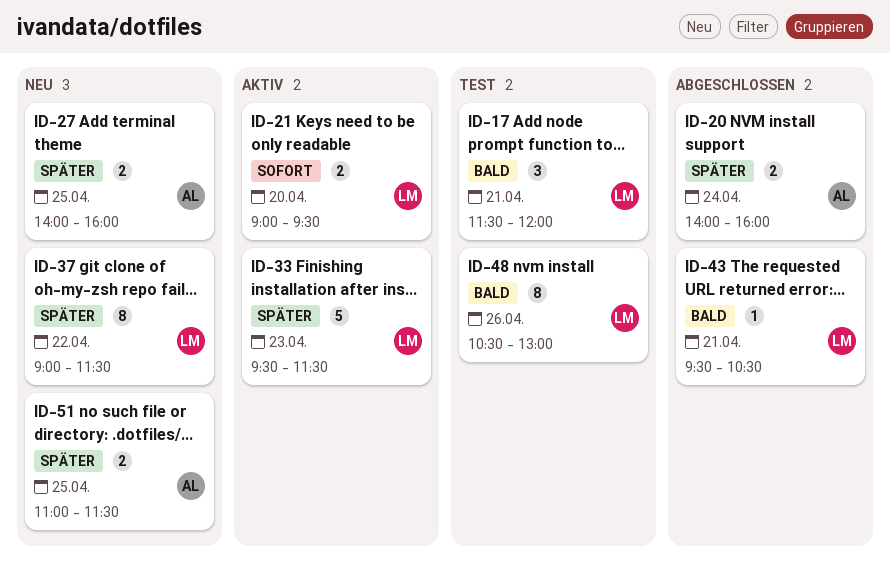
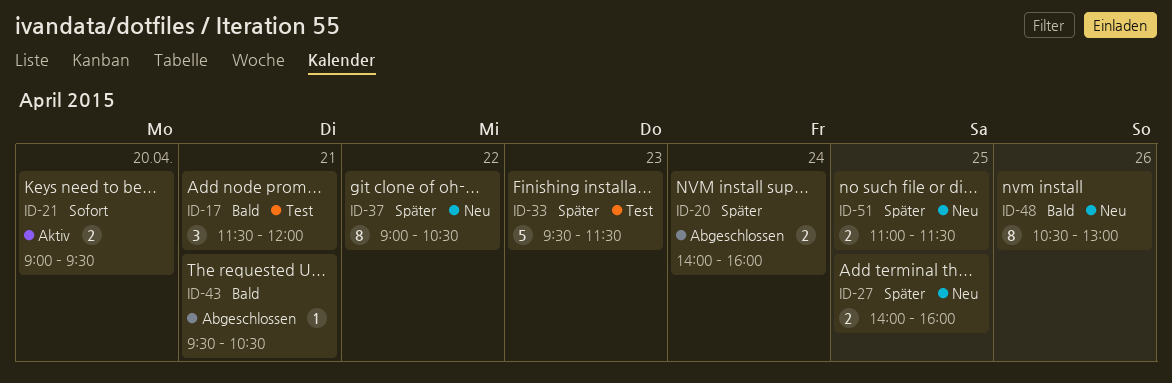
ID-33, status: Aktiv -> Test
ID-37, ends: 11:30 -> 10:30
ID-48, status: Test -> Neu

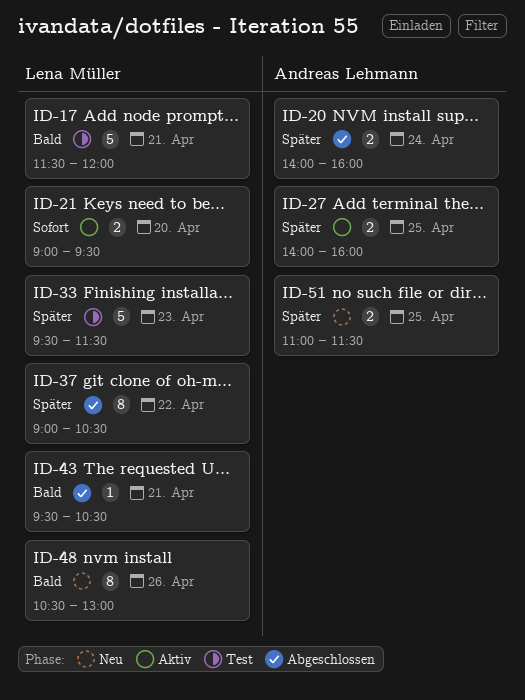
ID-17, estimate: 3 -> 5
ID-27, status: Neu -> Aktiv
ID-37, status: Neu -> Abgeschlossen

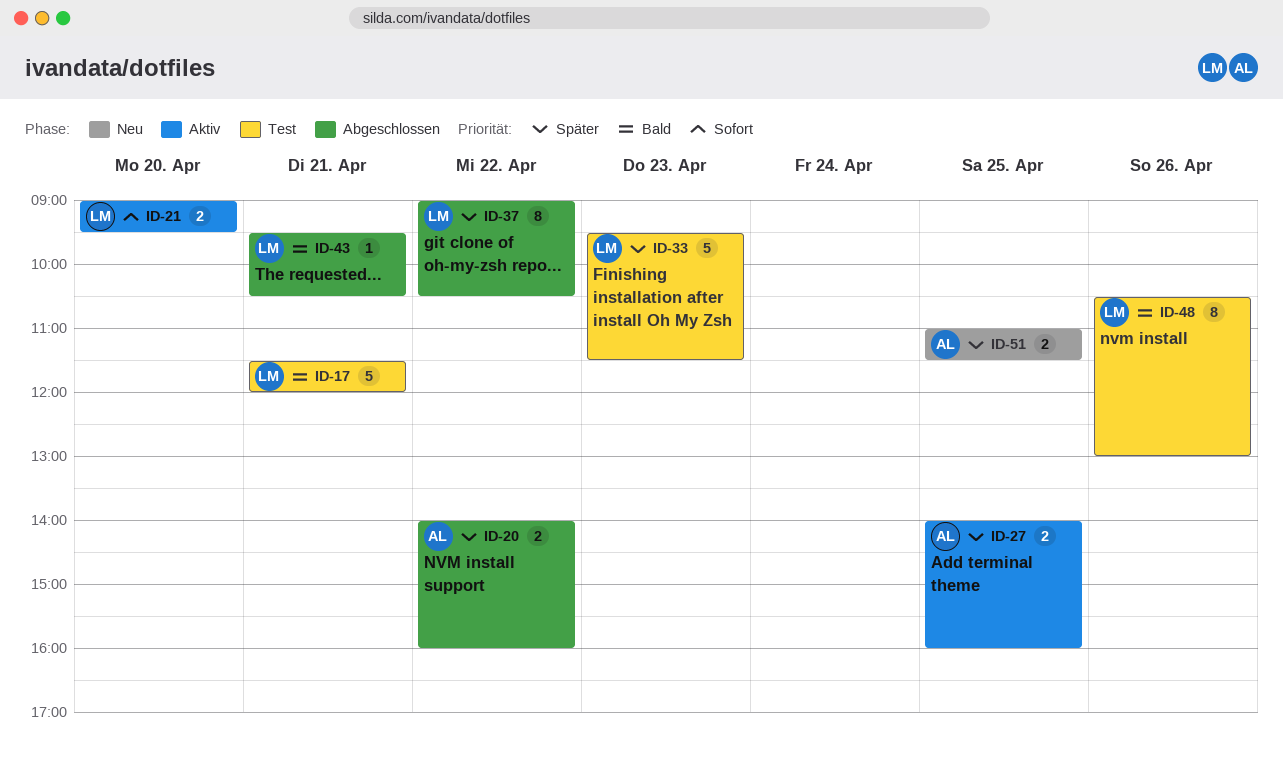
ID-20, day: Apr 24 -> Apr 22
ID-48, status: Neu -> Test

